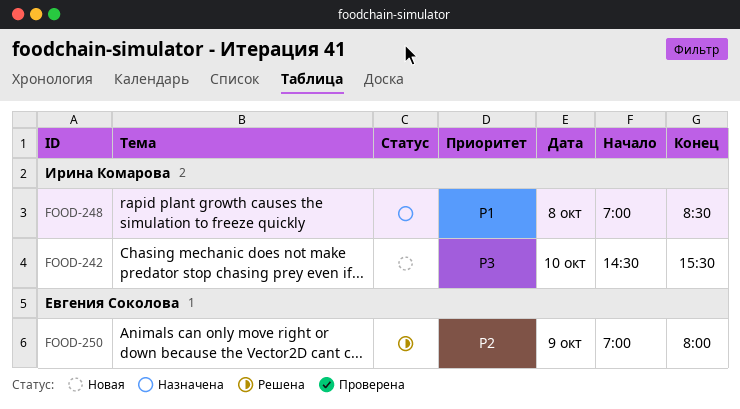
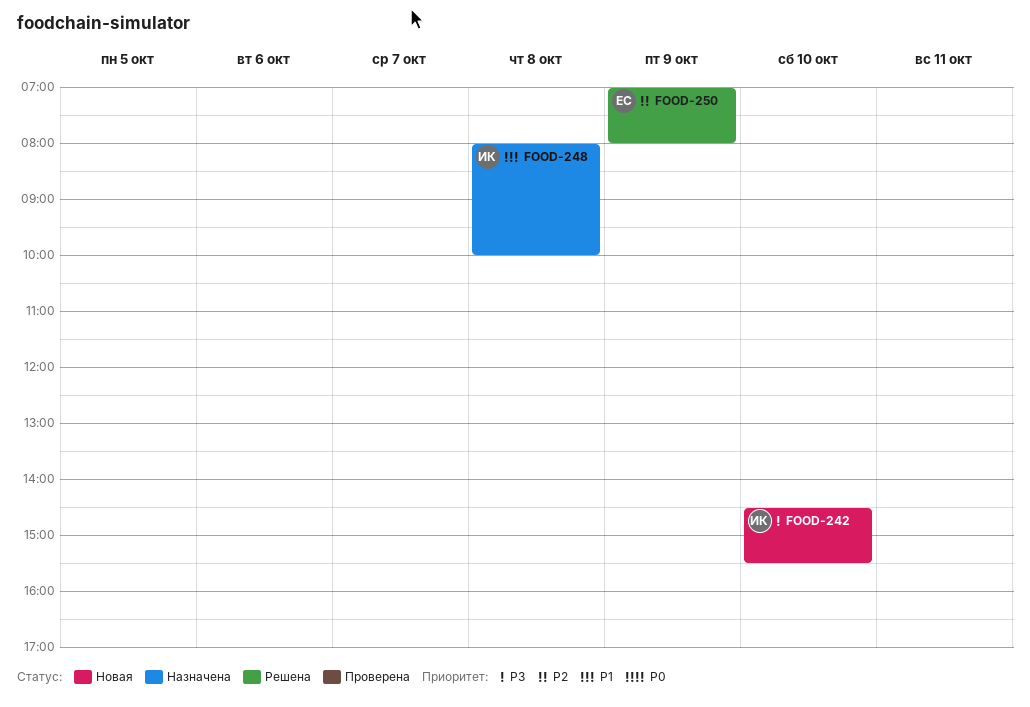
FOOD-248, begins: 07:00 -> 08:00
FOOD-248, ends: 08:30 -> 10:00

